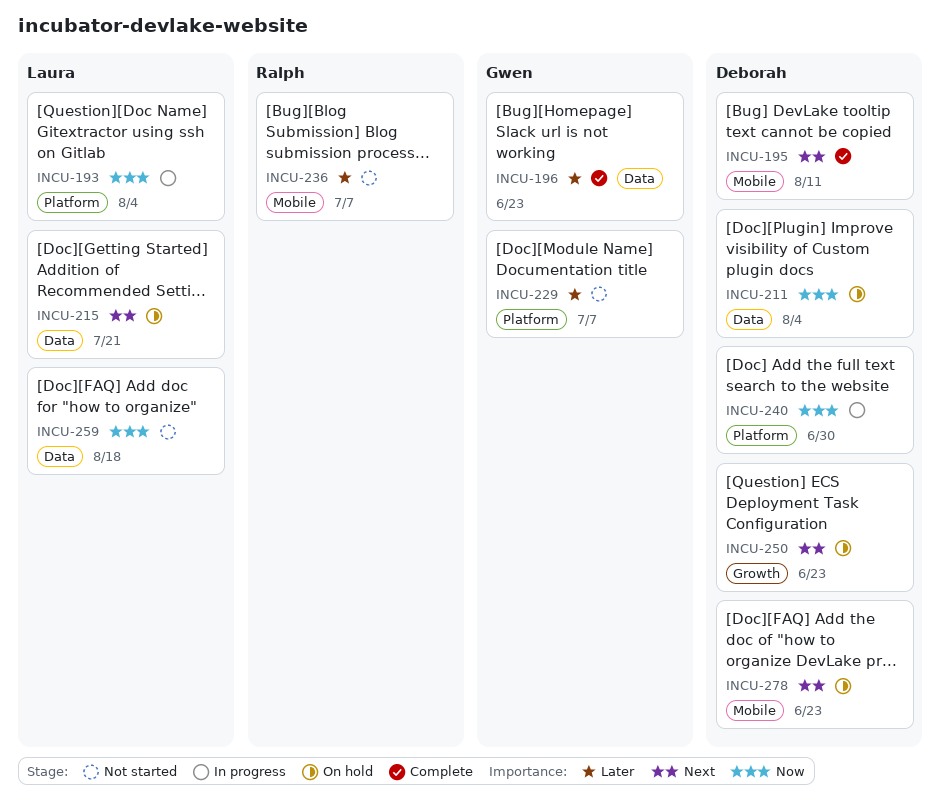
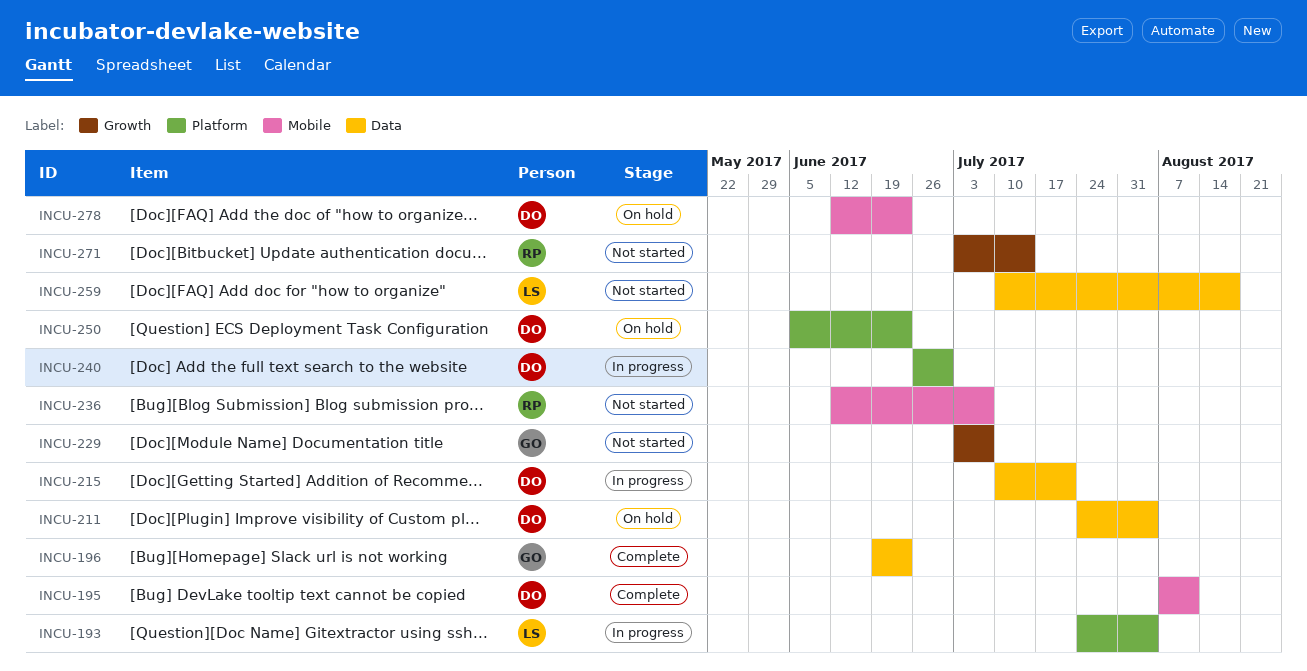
INCU-215, status: On hold -> In progress
INCU-215, owner: Laura -> Deborah
INCU-229, label: Platform -> Growth
INCU-250, label: Growth -> Platform
INCU-271: none -> present

